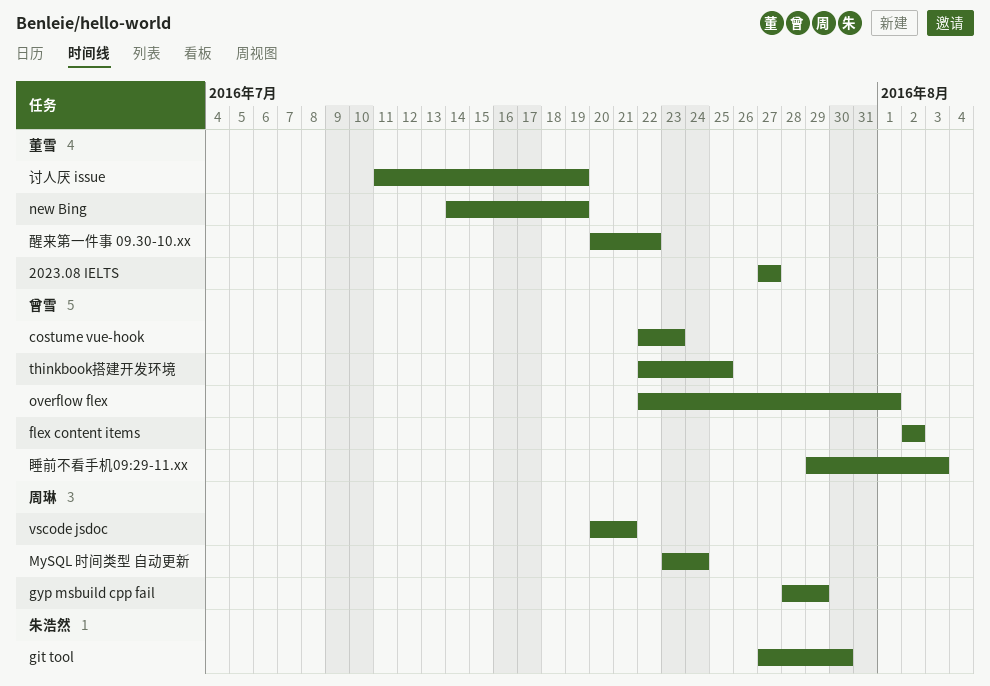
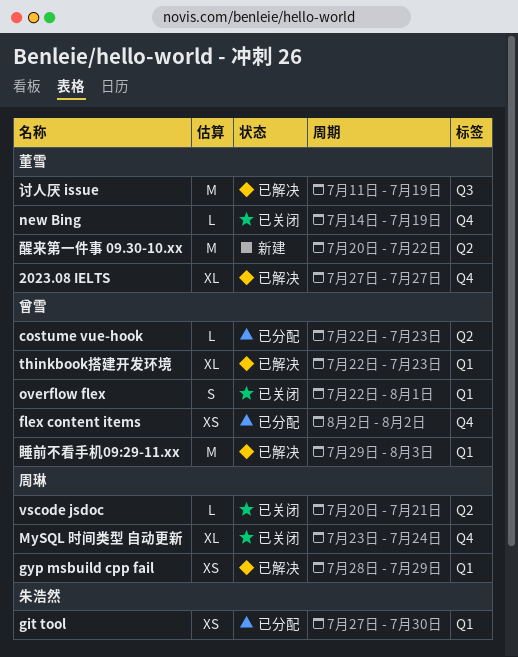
thinkbook搭建开发环境, due: Jul 25 -> Jul 23

